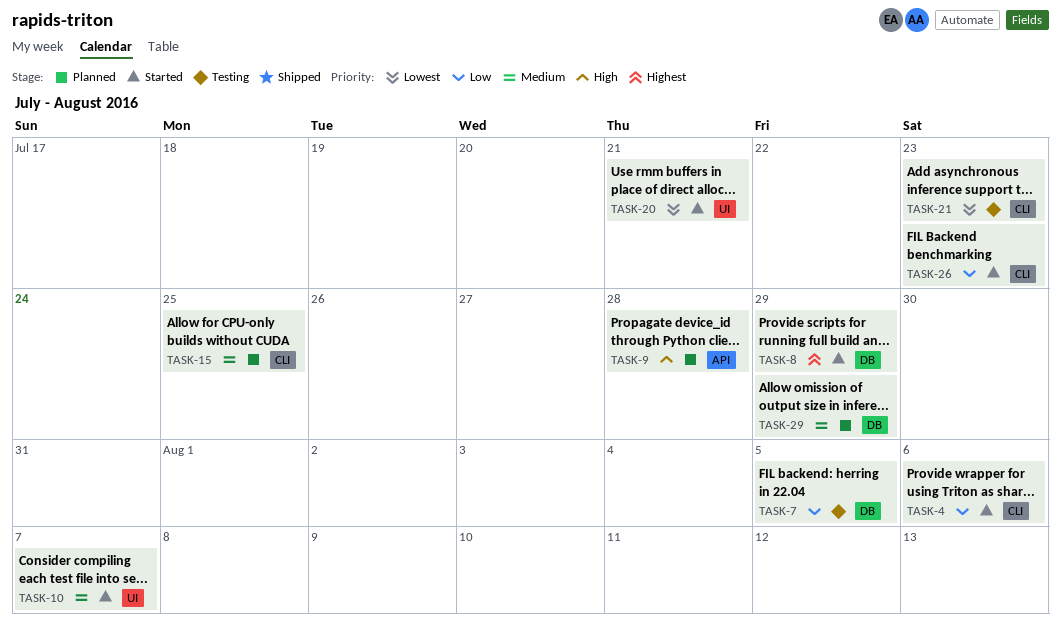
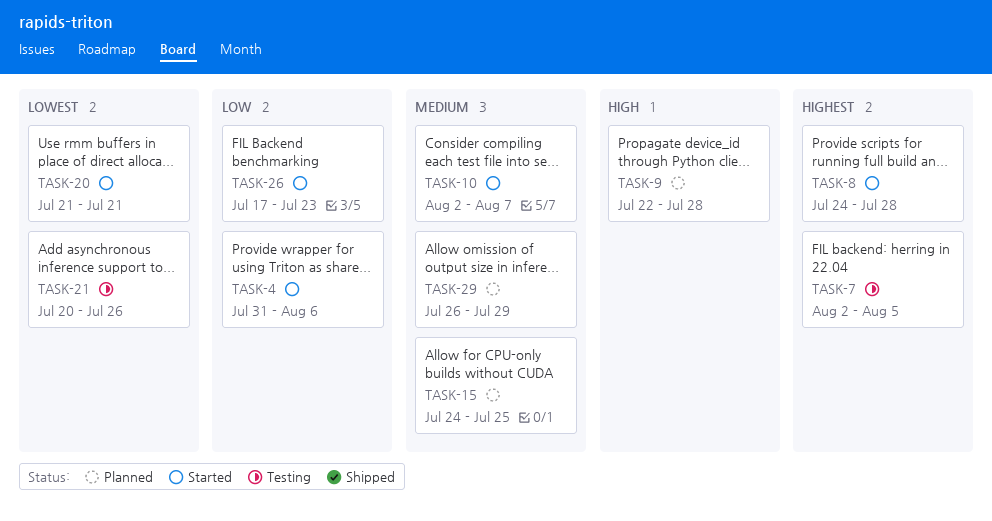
TASK-7, priority: Low -> Highest
TASK-8, due: Jul 29 -> Jul 28
TASK-21, due: Jul 23 -> Jul 26

